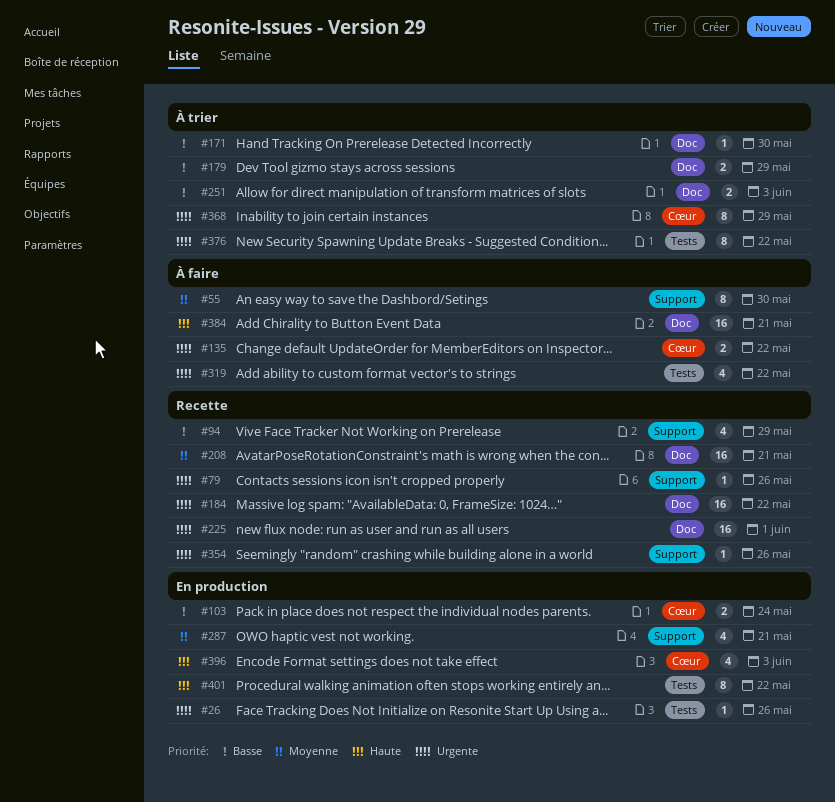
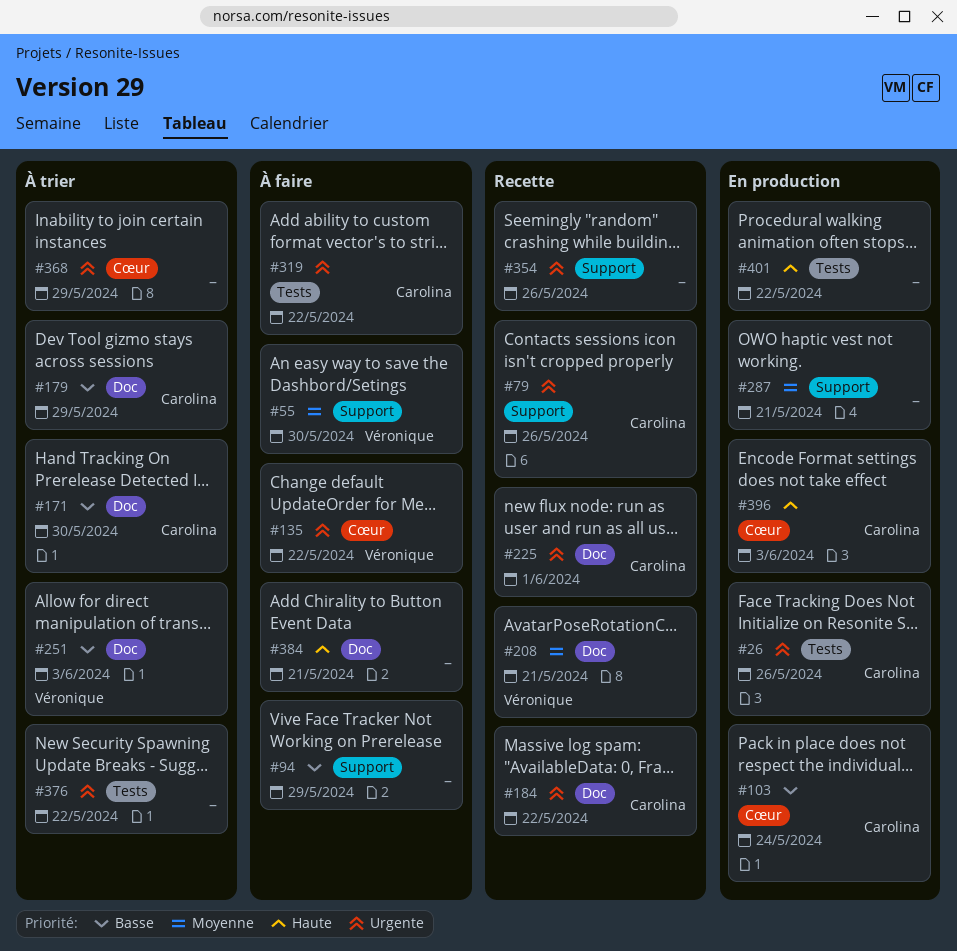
#94, status: Recette -> À faire

